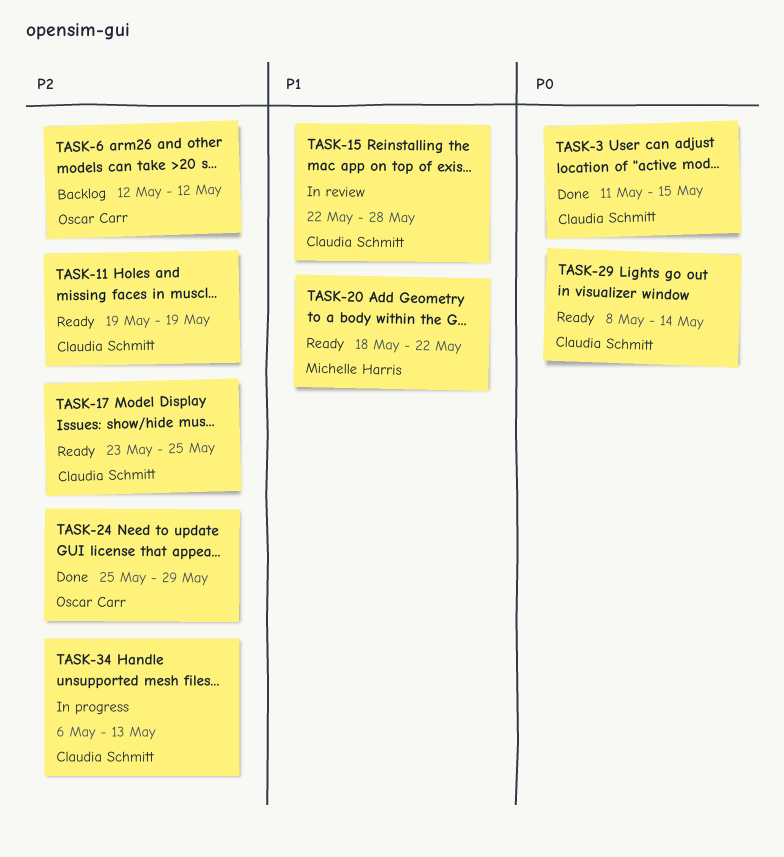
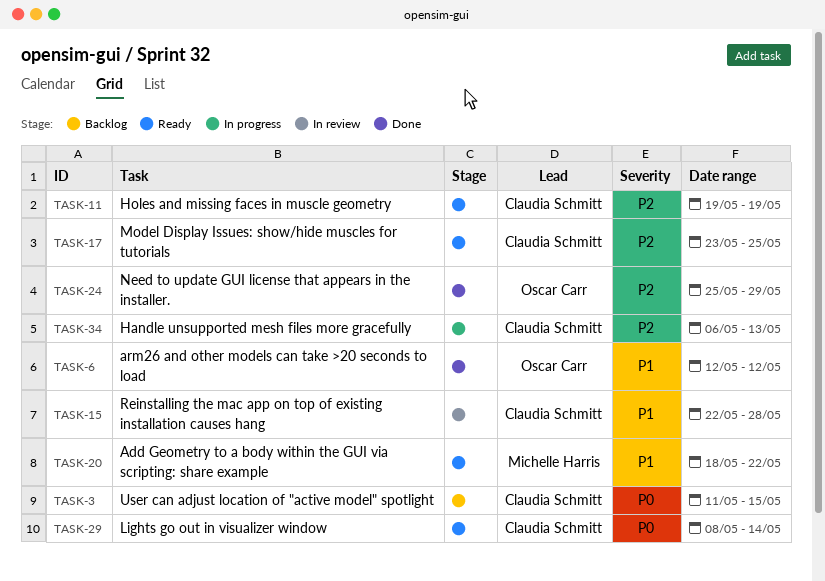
TASK-3, status: Done -> Backlog
TASK-6, status: Backlog -> Done
TASK-6, priority: P2 -> P1

